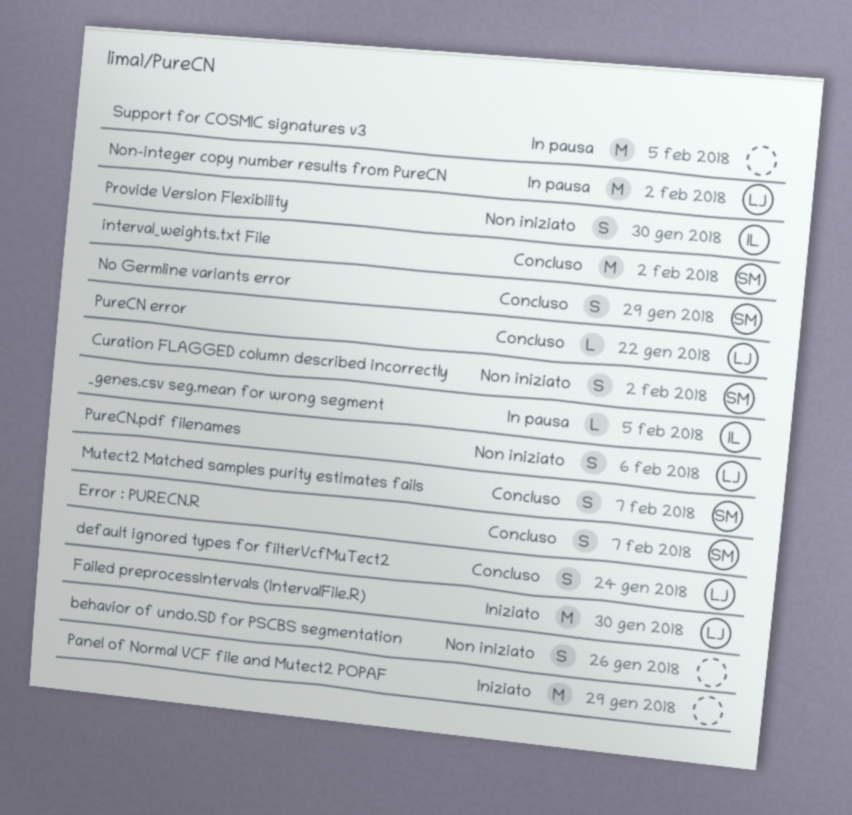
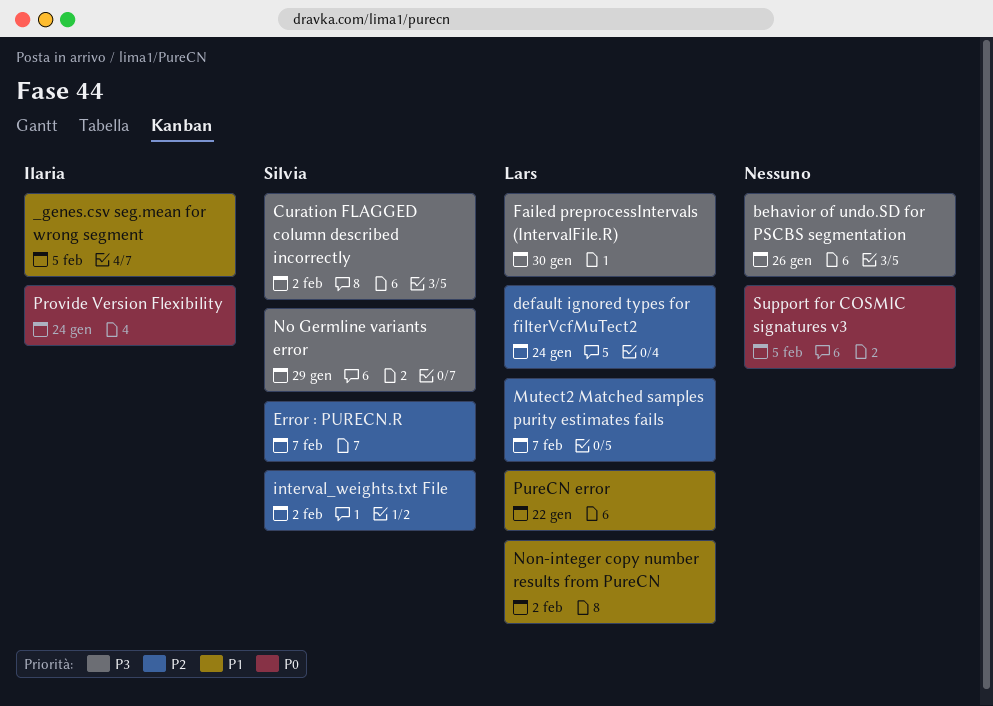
Mutect2 Matched samples purity estimates fails, owner: Silvia -> Lars
Panel of Normal VCF file and Mutect2 POPAF: present -> none
Provide Version Flexibility, due: Jan 30 -> Jan 24
PureCN.pdf filenames: present -> none

